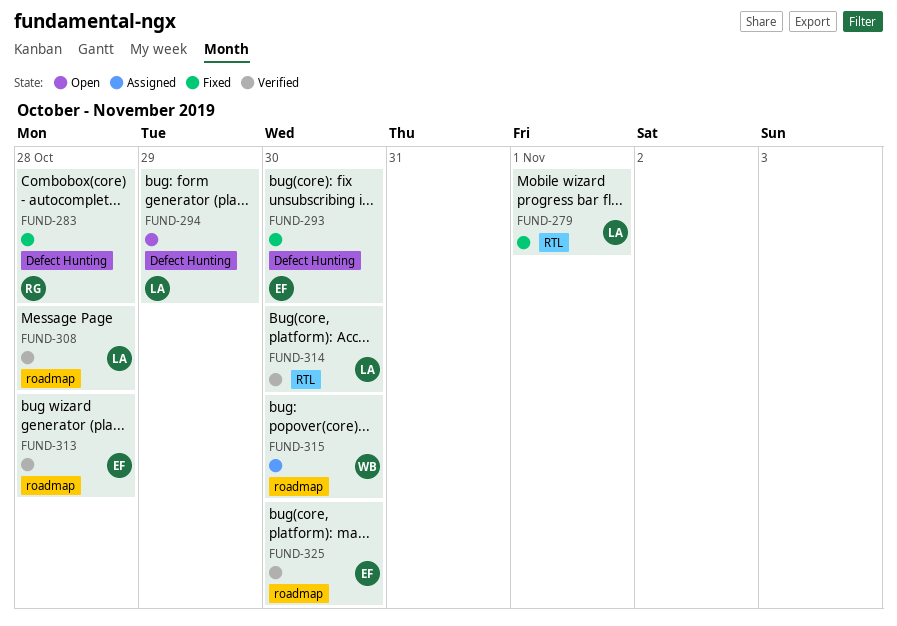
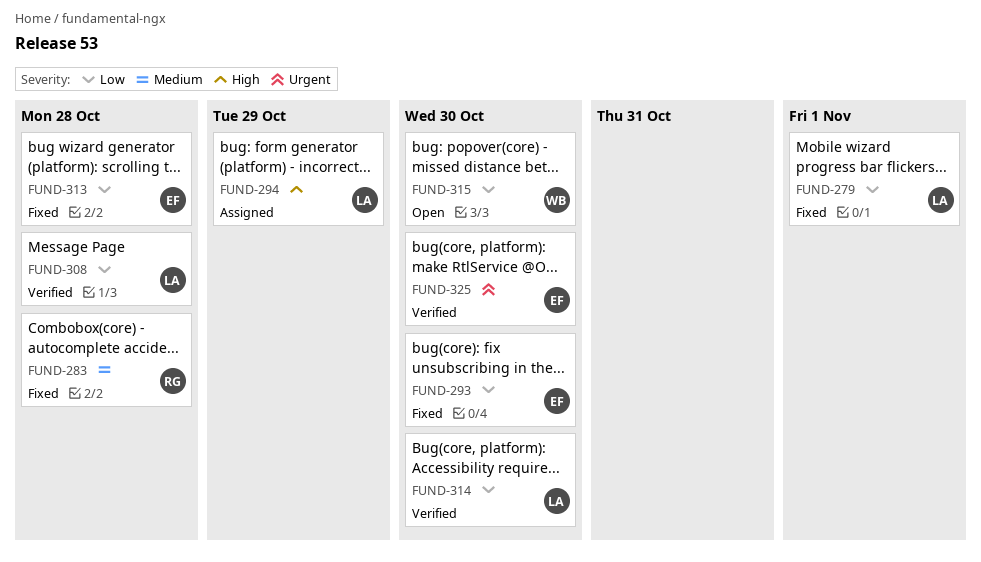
FUND-294, status: Open -> Assigned
FUND-313, status: Verified -> Fixed
FUND-315, status: Assigned -> Open

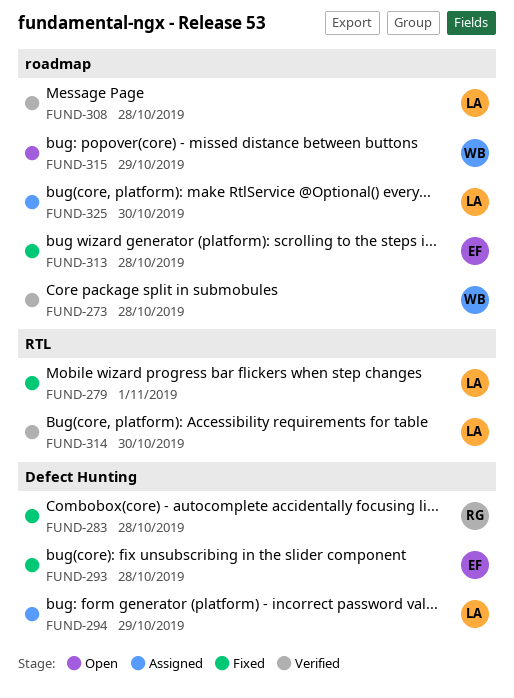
FUND-273: none -> present
FUND-293, due: Oct 30 -> Oct 28
FUND-315, due: Oct 30 -> Oct 29
FUND-325, status: Verified -> Assigned
FUND-325, owner: EF -> LA

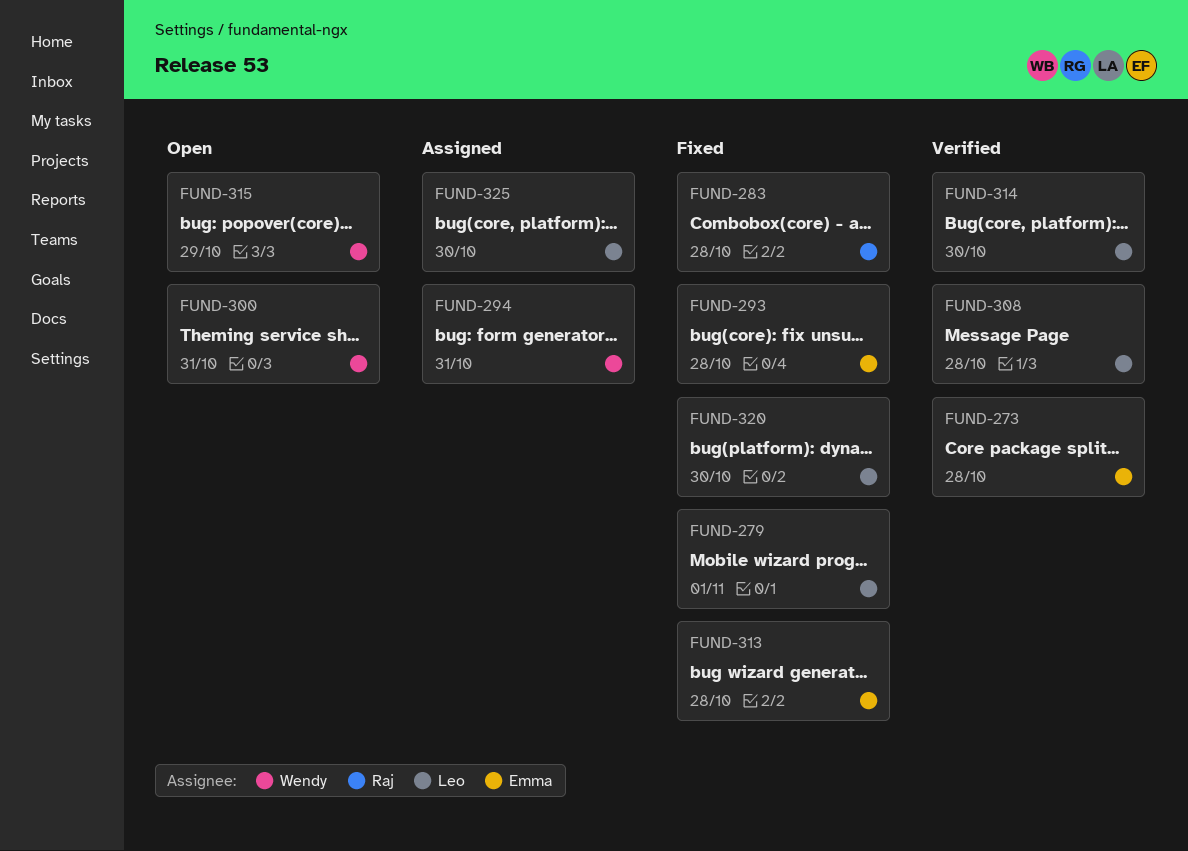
FUND-273, owner: Wendy -> Emma
FUND-294, owner: Leo -> Wendy
FUND-294, due: Oct 29 -> Oct 31
FUND-300: none -> present
FUND-320: none -> present

